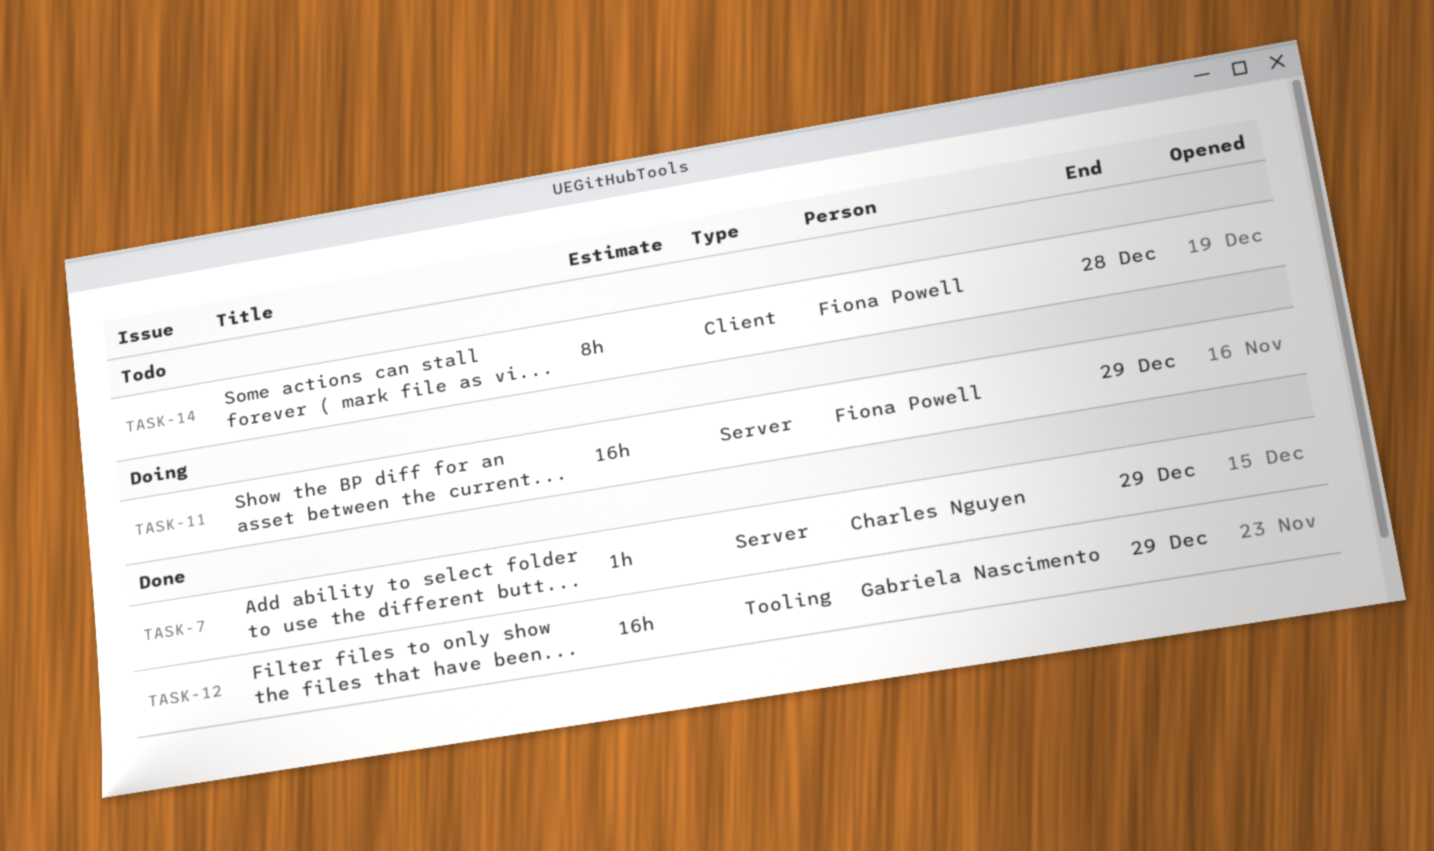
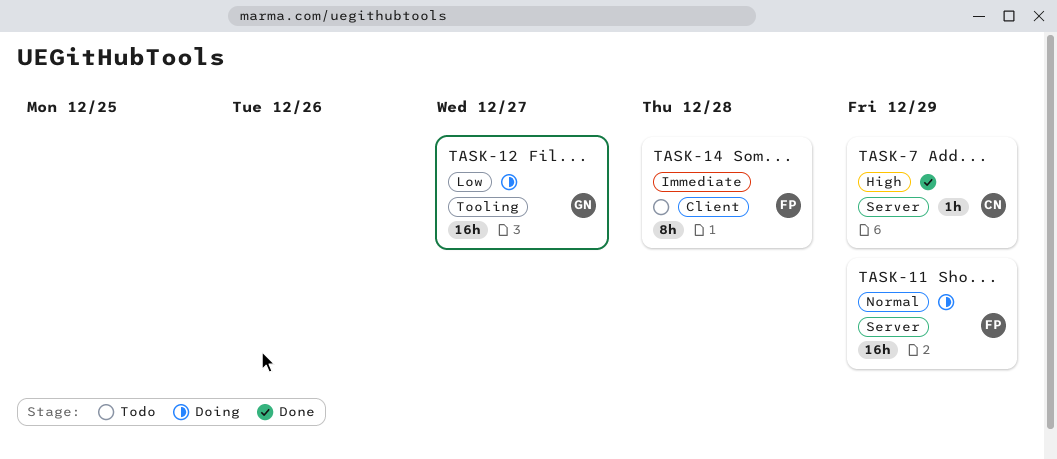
TASK-12, status: Done -> Doing
TASK-12, due: Dec 29 -> Dec 27

